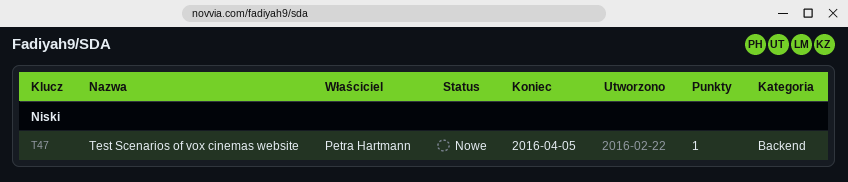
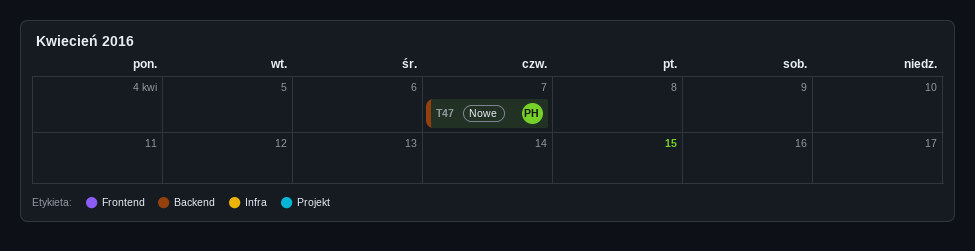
T47, due: Apr 5 -> Apr 7

